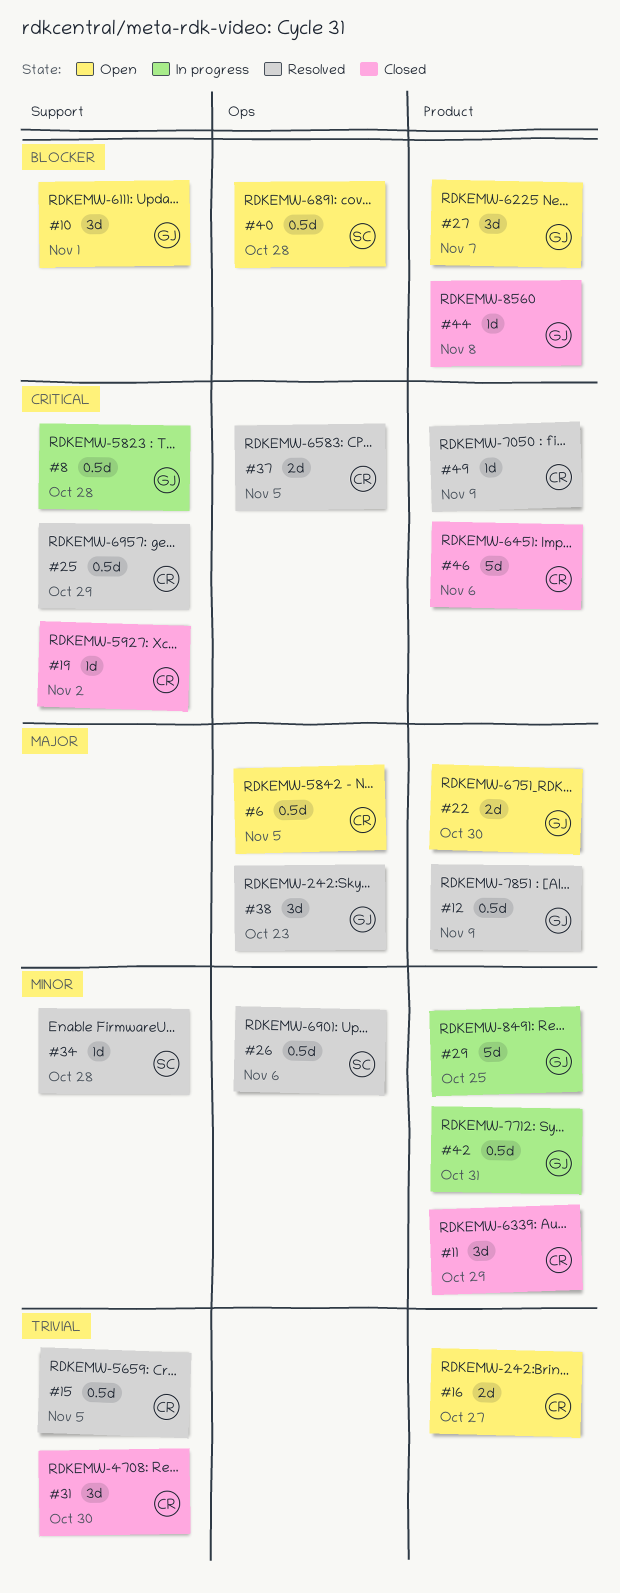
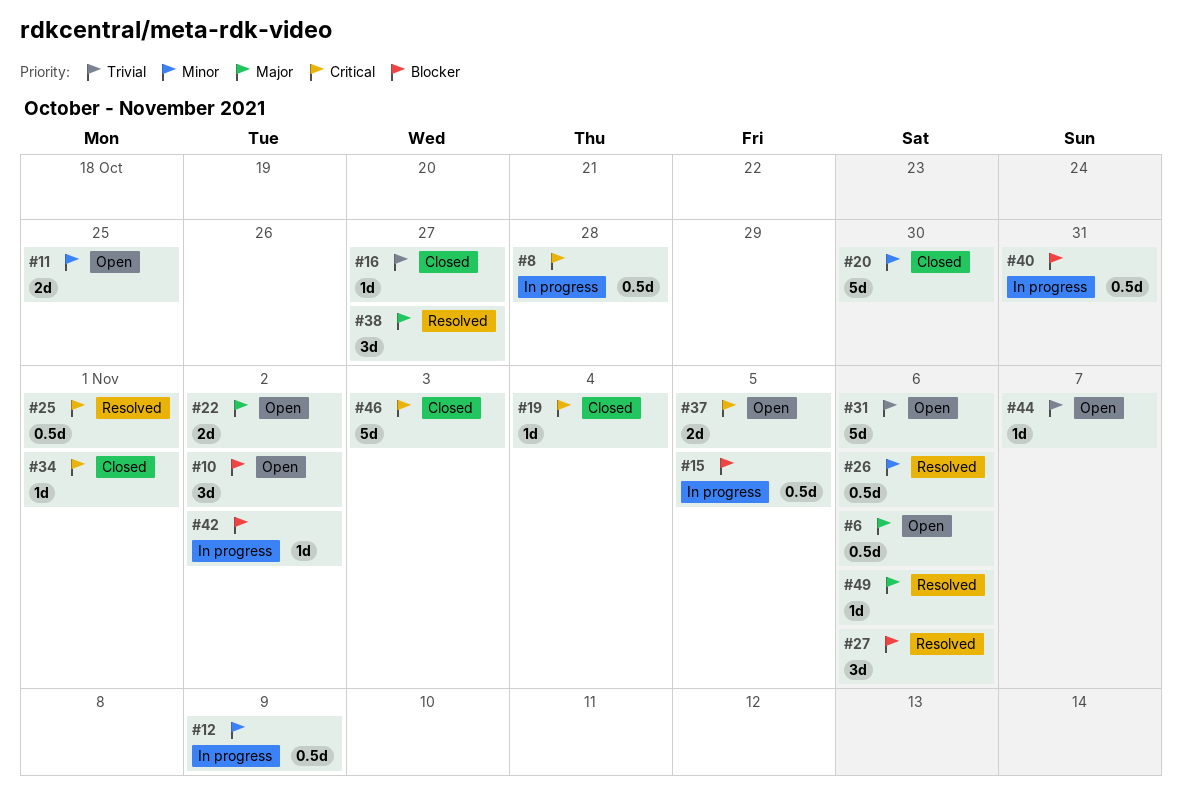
#6, due: Nov 5 -> Nov 6
#10, due: Nov 1 -> Nov 2
#11, status: Closed -> Open
#11, estimate: 3d -> 2d
#11, due: Oct 29 -> Oct 25
#12, status: Resolved -> In progress
#12, priority: Major -> Minor
#15, status: Resolved -> In progress
#15, priority: Trivial -> Blocker
#16, status: Open -> Closed
#16, estimate: 2d -> 1d
#19, due: Nov 2 -> Nov 4
#20: none -> present
#22, due: Oct 30 -> Nov 2
#25, due: Oct 29 -> Nov 1
#27, status: Open -> Resolved
#27, due: Nov 7 -> Nov 6
#29: present -> none
#31, status: Closed -> Open
#31, estimate: 3d -> 5d
#31, due: Oct 30 -> Nov 6
#34, status: Resolved -> Closed
#34, priority: Minor -> Critical
#34, due: Oct 28 -> Nov 1
#37, status: Resolved -> Open
#38, due: Oct 23 -> Oct 27
#40, status: Open -> In progress
#40, due: Oct 28 -> Oct 31
#42, priority: Minor -> Blocker
#42, estimate: 0.5d -> 1d
#42, due: Oct 31 -> Nov 2
#44, status: Closed -> Open
#44, priority: Blocker -> Trivial
#44, due: Nov 8 -> Nov 7
#46, due: Nov 6 -> Nov 3
#49, priority: Critical -> Major
#49, due: Nov 9 -> Nov 6

